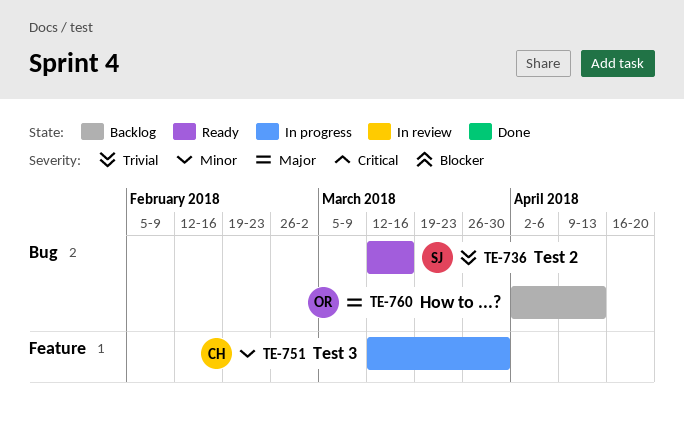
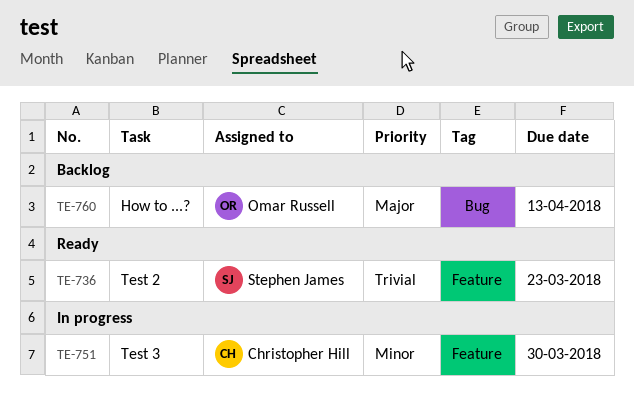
TE-736, label: Bug -> Feature
TE-736, due: Mar 16 -> Mar 23

